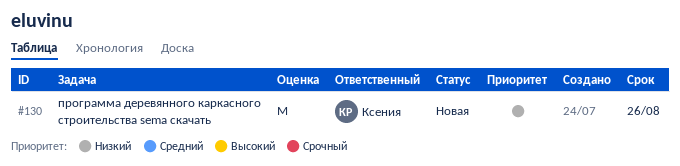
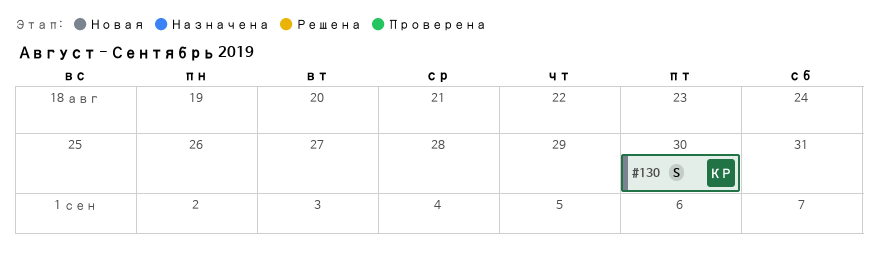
#130, estimate: M -> S
#130, due: Aug 26 -> Aug 30

